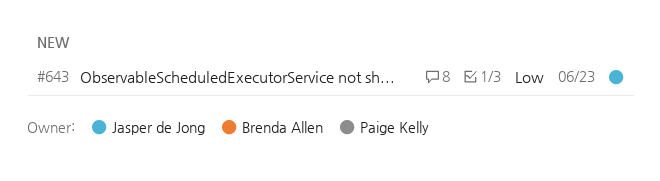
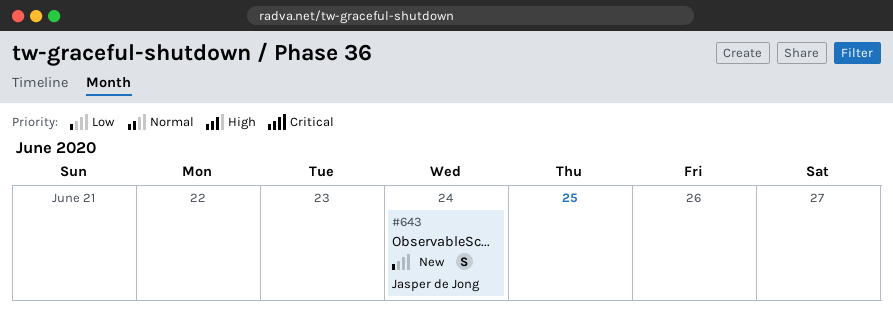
#643, due: Jun 23 -> Jun 24

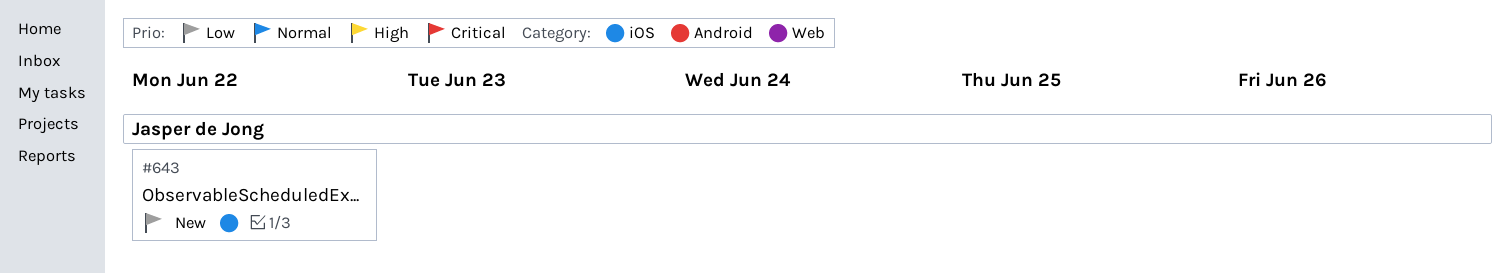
#643, due: Jun 24 -> Jun 22

